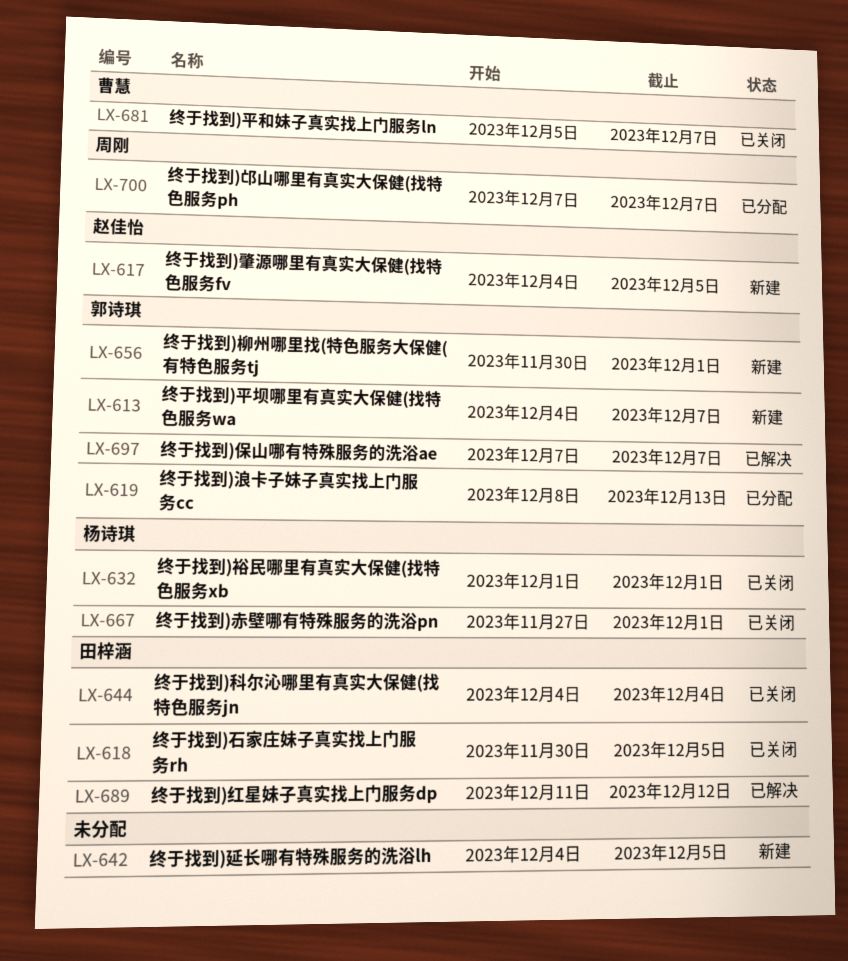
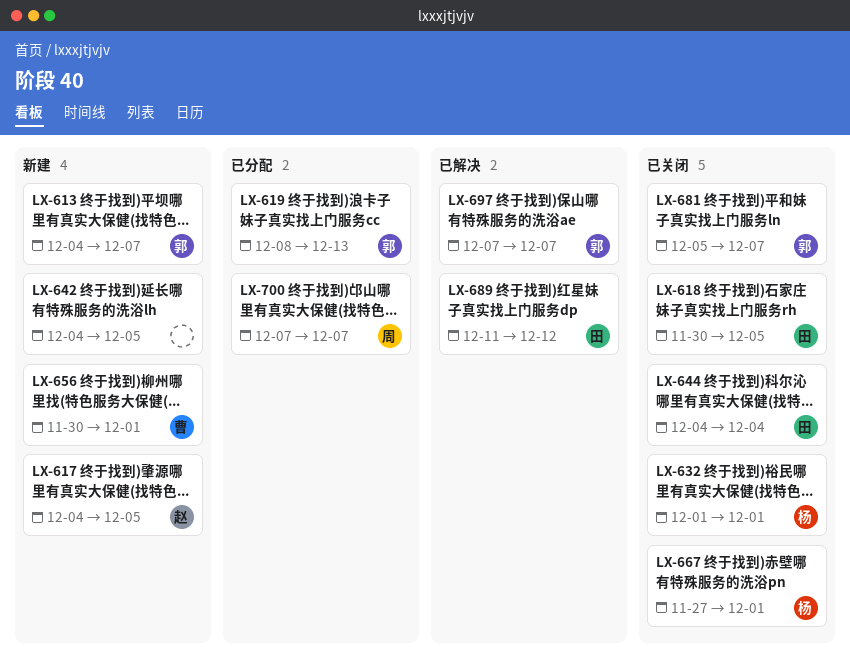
LX-656, owner: 郭诗琪 -> 曹慧
LX-681, owner: 曹慧 -> 郭诗琪

